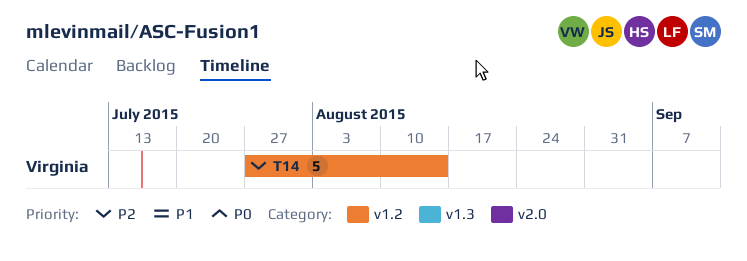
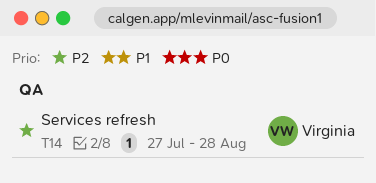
T14, estimate: 5 -> 1
T14, due: Aug 14 -> Aug 28

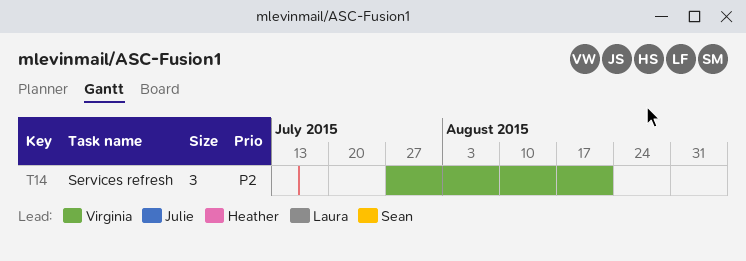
T14, estimate: 1 -> 3
T14, due: Aug 28 -> Aug 21

